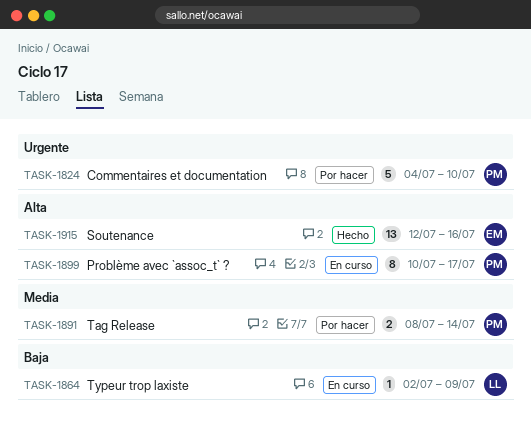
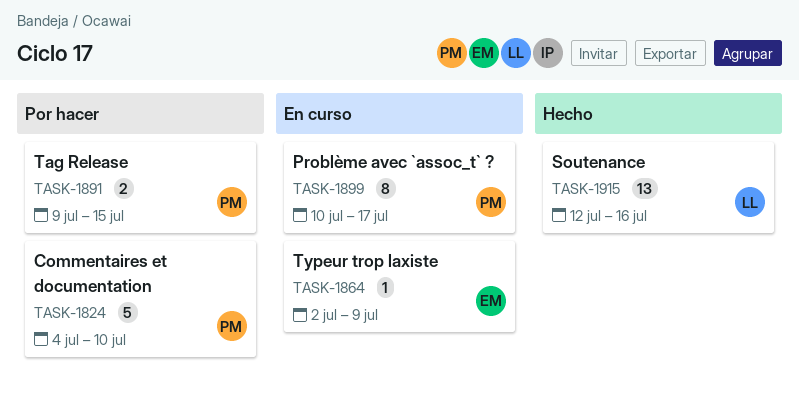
TASK-1864, owner: LL -> EM
TASK-1891, start: Jul 8 -> Jul 9
TASK-1891, due: Jul 14 -> Jul 15
TASK-1915, owner: EM -> LL

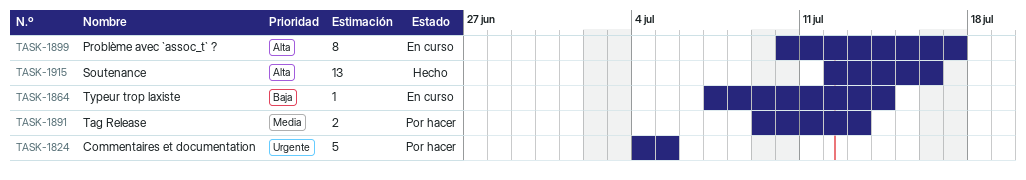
TASK-1824, due: Jul 10 -> Jul 5
TASK-1864, start: Jul 2 -> Jul 7
TASK-1864, due: Jul 9 -> Jul 14
TASK-1891, due: Jul 15 -> Jul 13

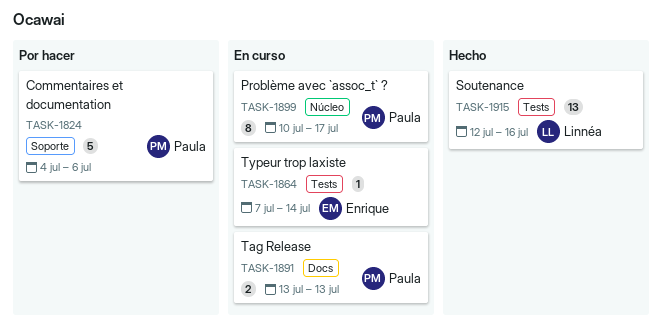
TASK-1824, due: Jul 5 -> Jul 6
TASK-1891, status: Por hacer -> En curso
TASK-1891, start: Jul 9 -> Jul 13

